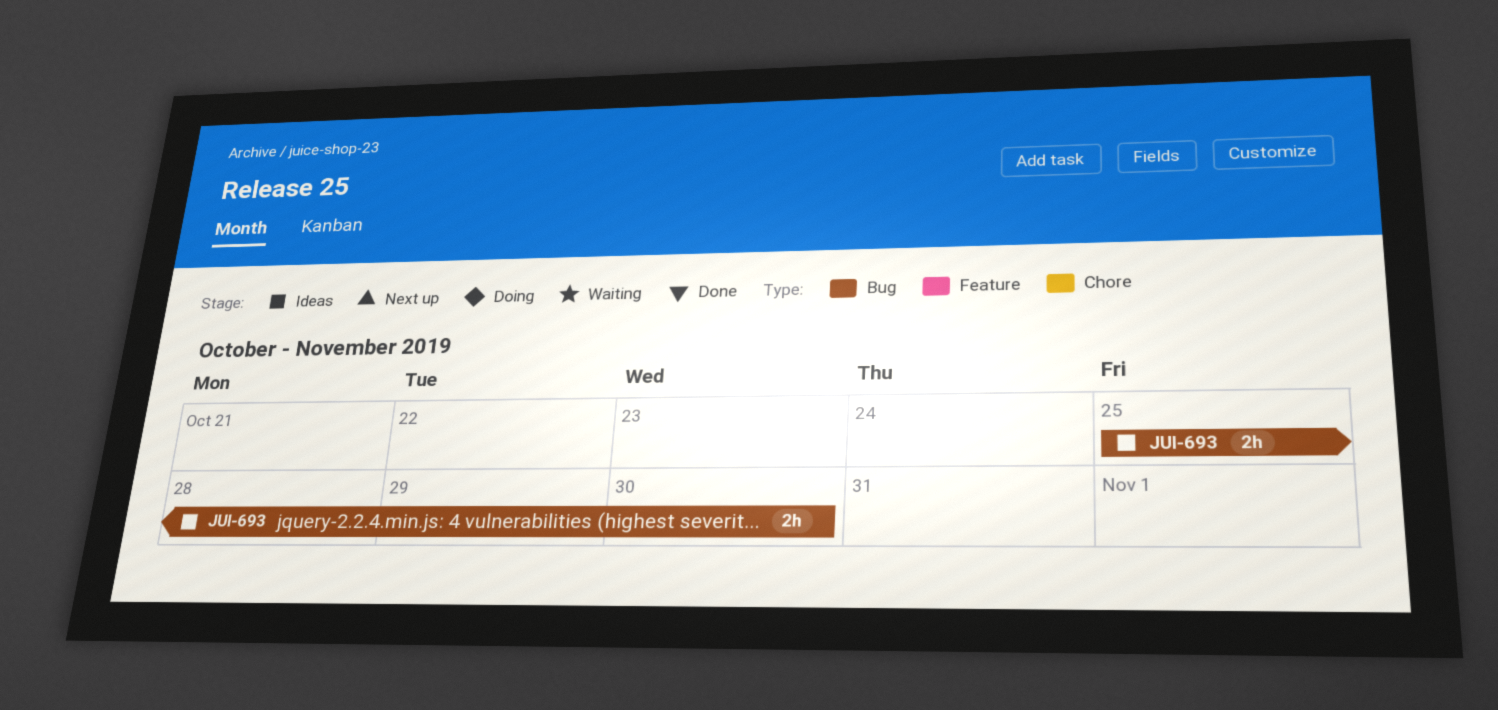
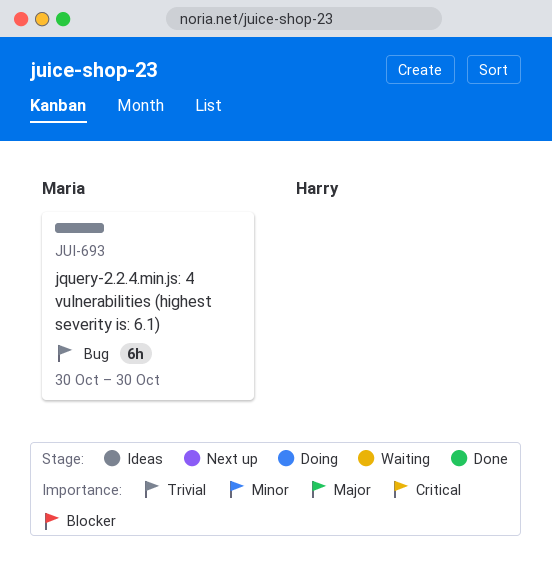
JUI-693, estimate: 2h -> 6h
JUI-693, start: Oct 25 -> Oct 30

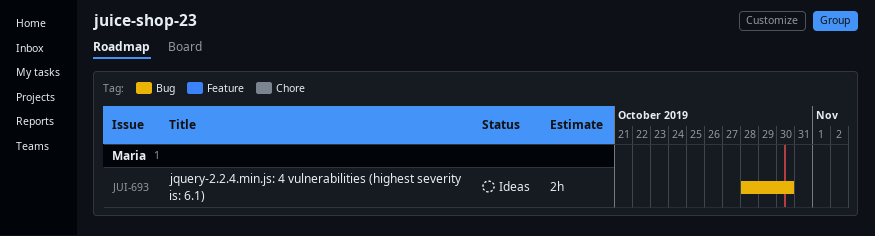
JUI-693, estimate: 6h -> 2h
JUI-693, start: Oct 30 -> Oct 28

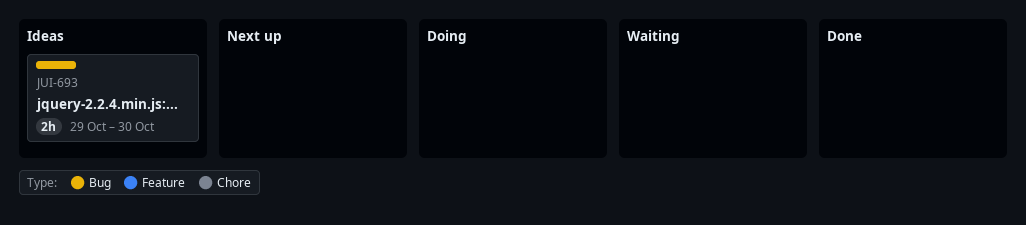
JUI-693, start: Oct 28 -> Oct 29

